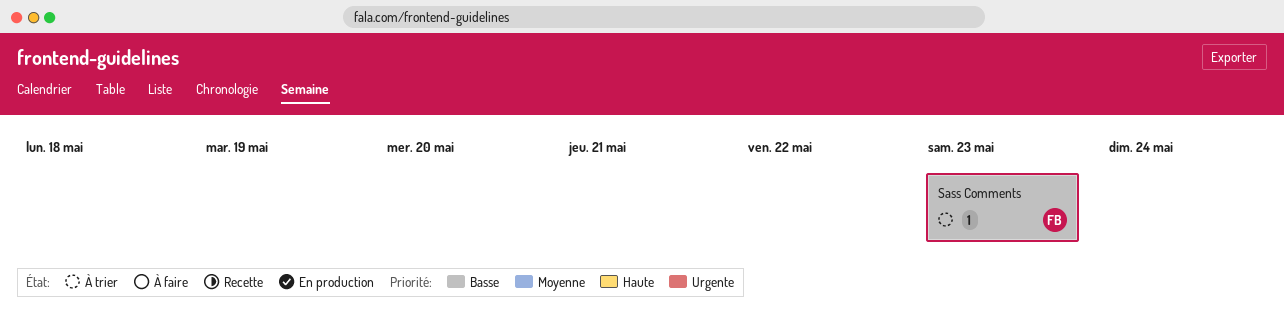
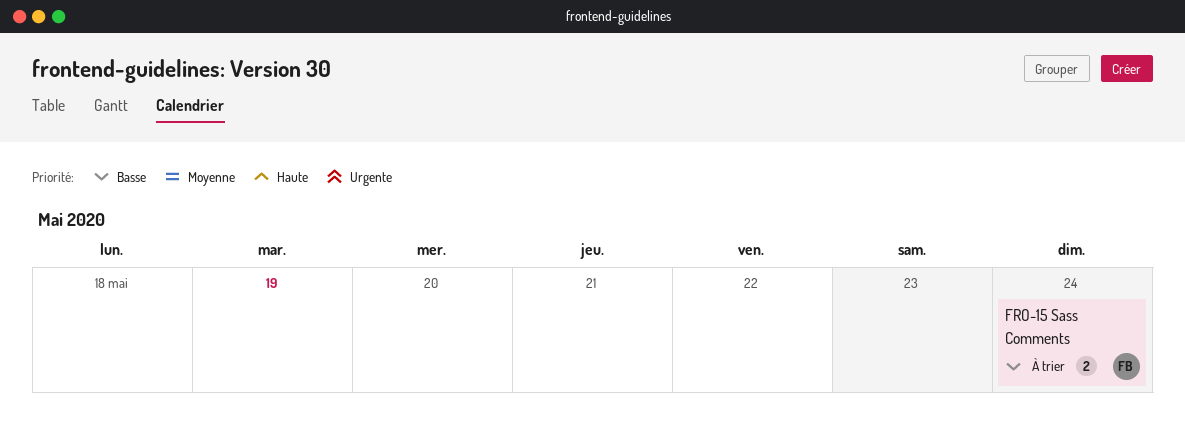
Sass Comments, estimate: 1 -> 2
Sass Comments, due: May 23 -> May 24

